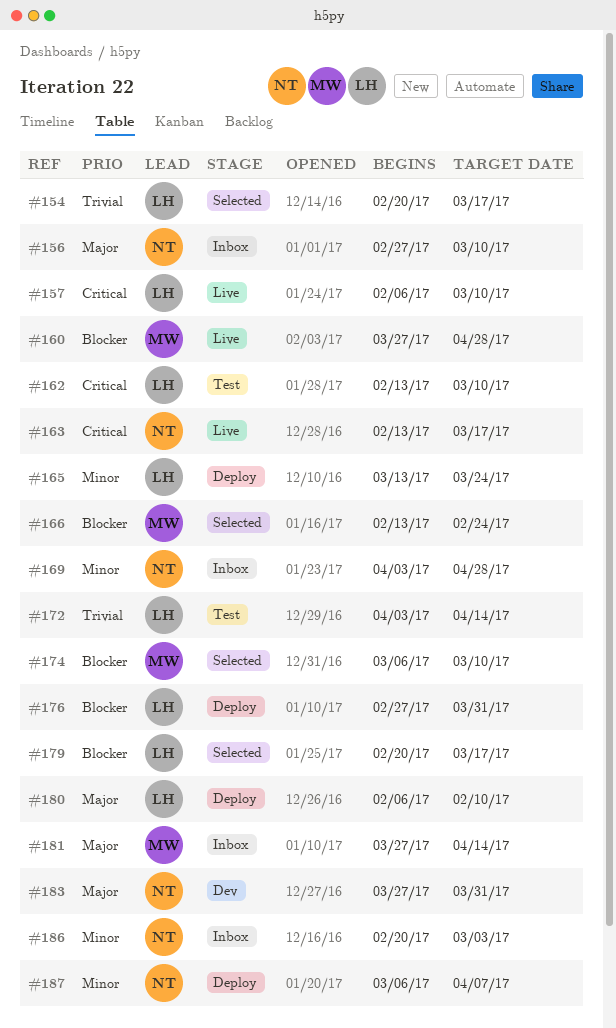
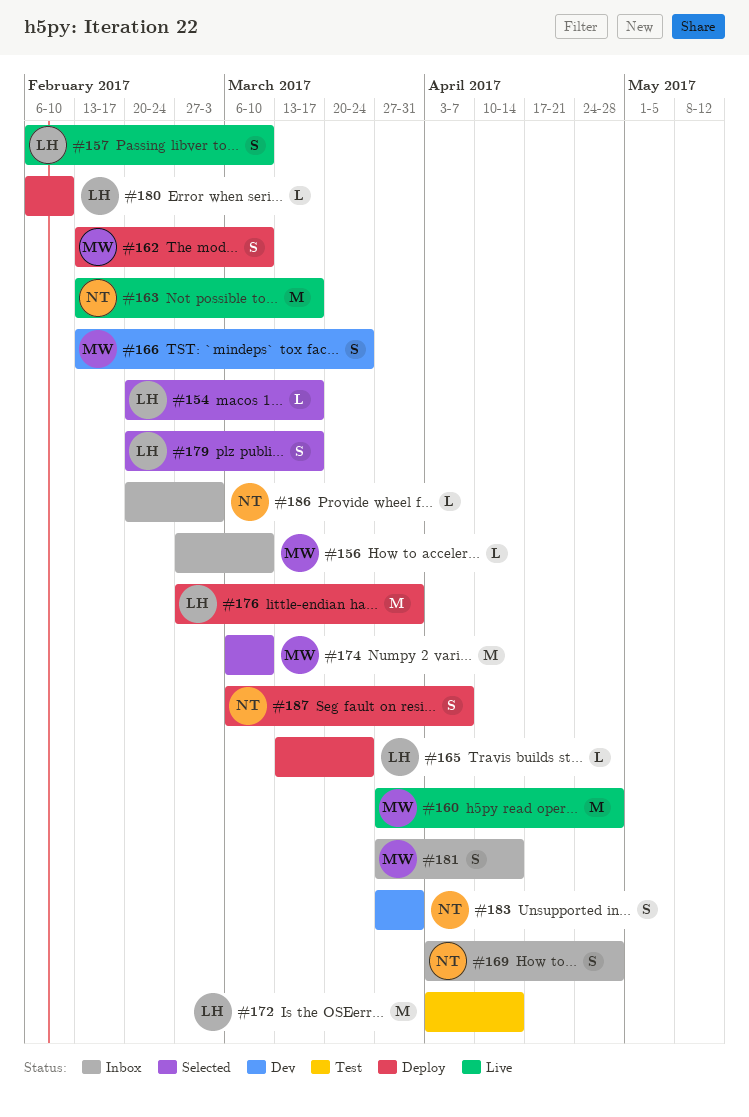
#156, owner: NT -> MW
#162, status: Test -> Deploy
#162, owner: LH -> MW
#166, status: Selected -> Dev
#166, due: Feb 24 -> Mar 24

